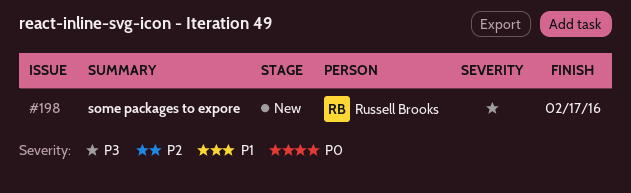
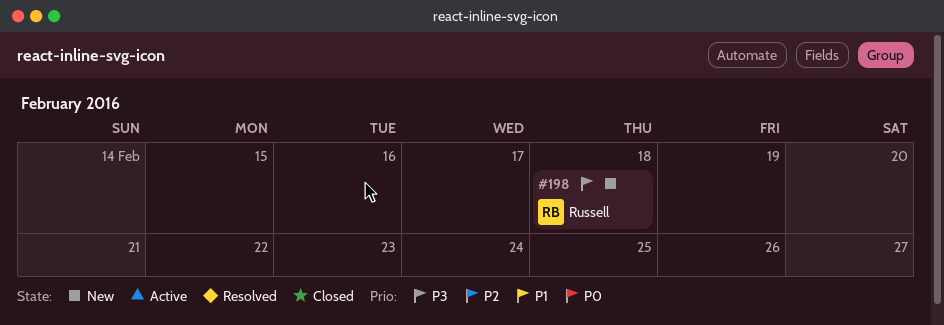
#198, due: Feb 17 -> Feb 18

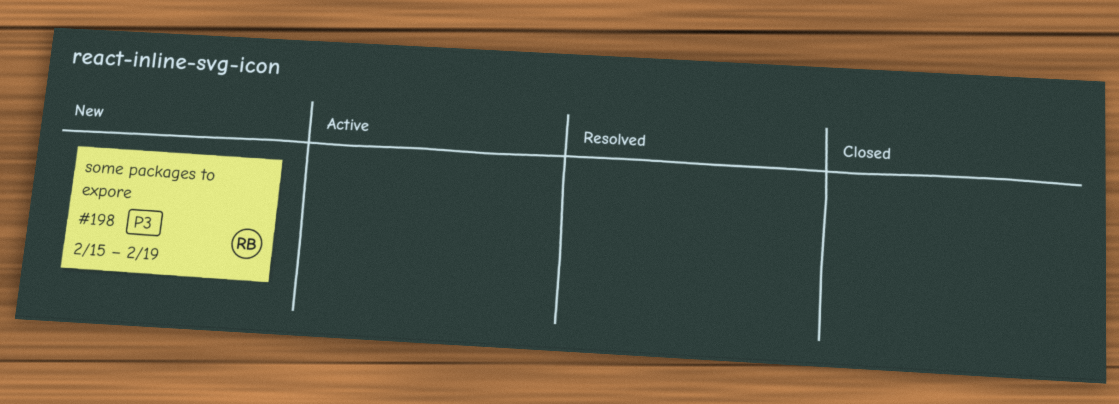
#198, due: Feb 18 -> Feb 19

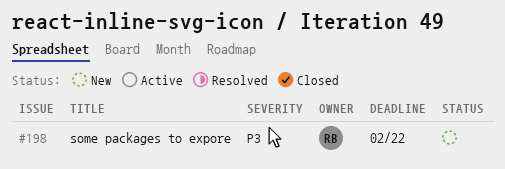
#198, due: Feb 19 -> Feb 22

